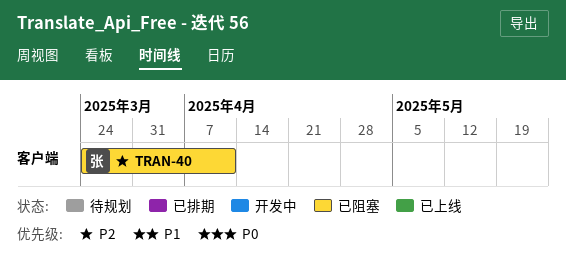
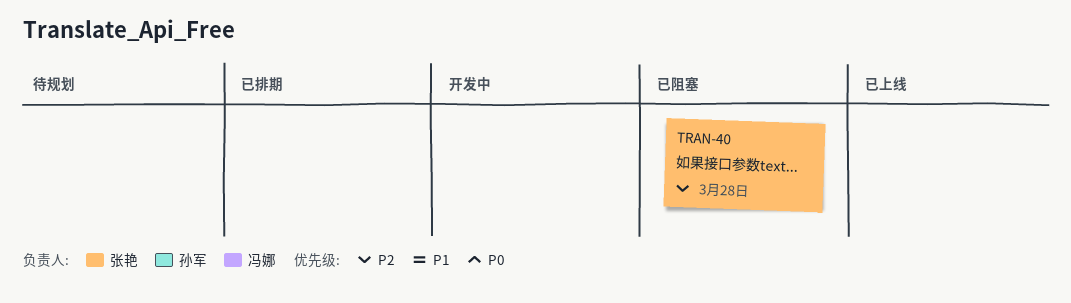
TRAN-40, due: Apr 11 -> Mar 28

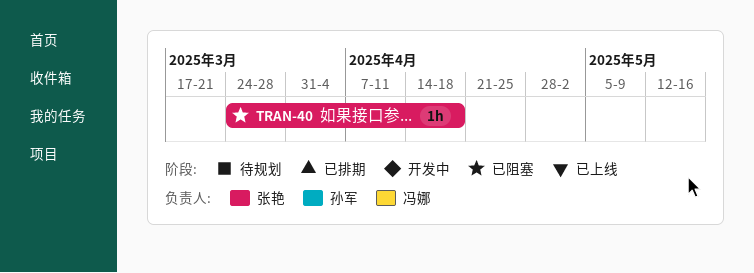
TRAN-40, due: Mar 28 -> Apr 18

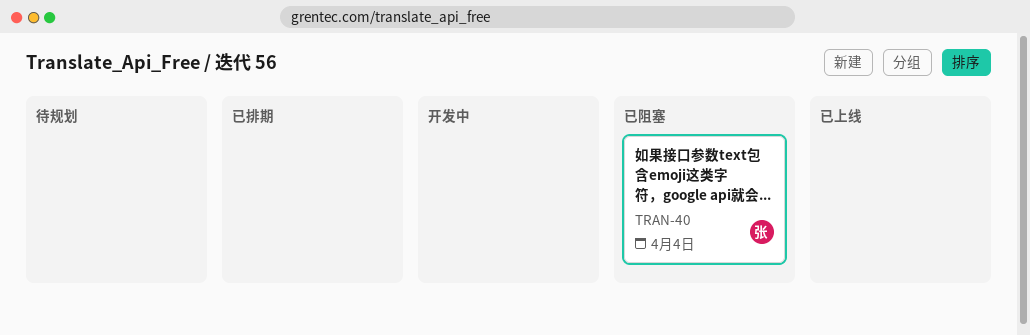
TRAN-40, due: Apr 18 -> Apr 4

